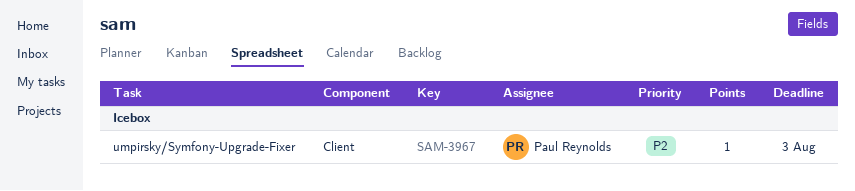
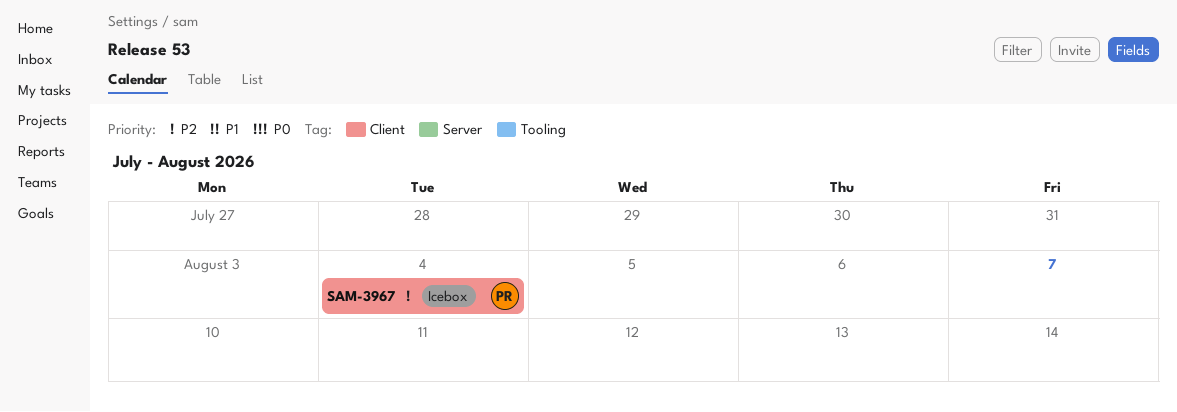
SAM-3967, due: Aug 3 -> Aug 4

